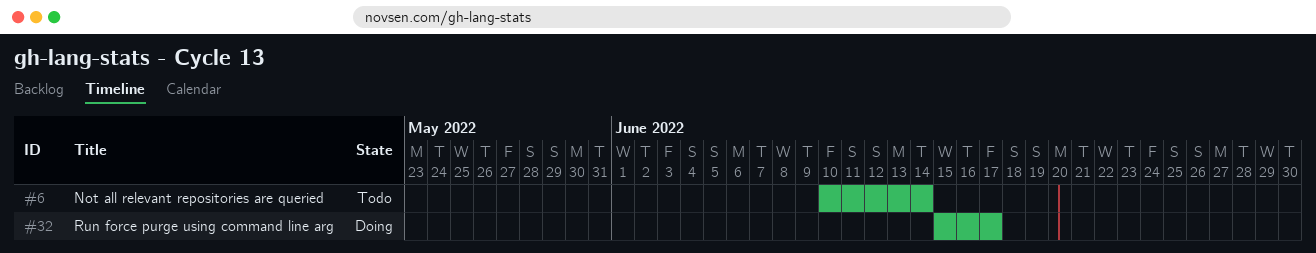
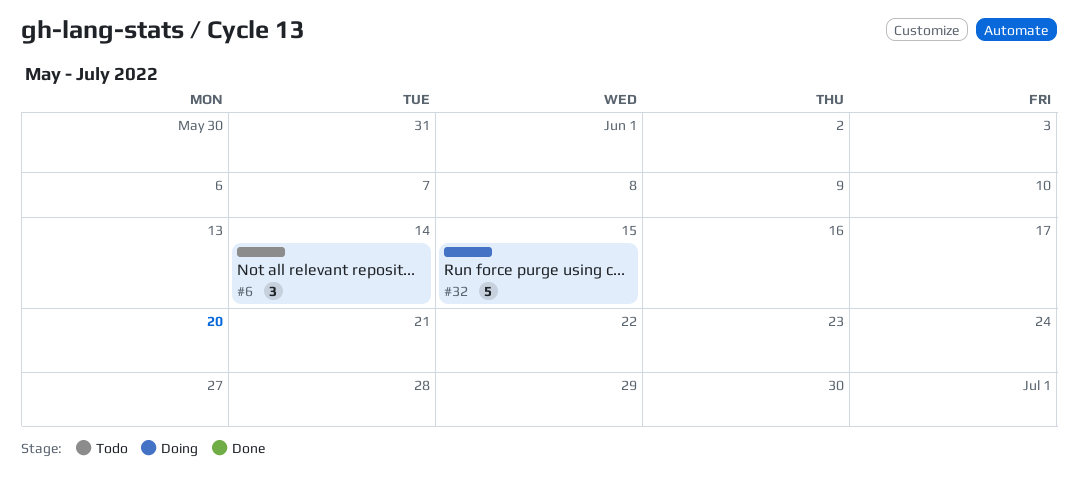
#32, due: Jun 17 -> Jun 15

